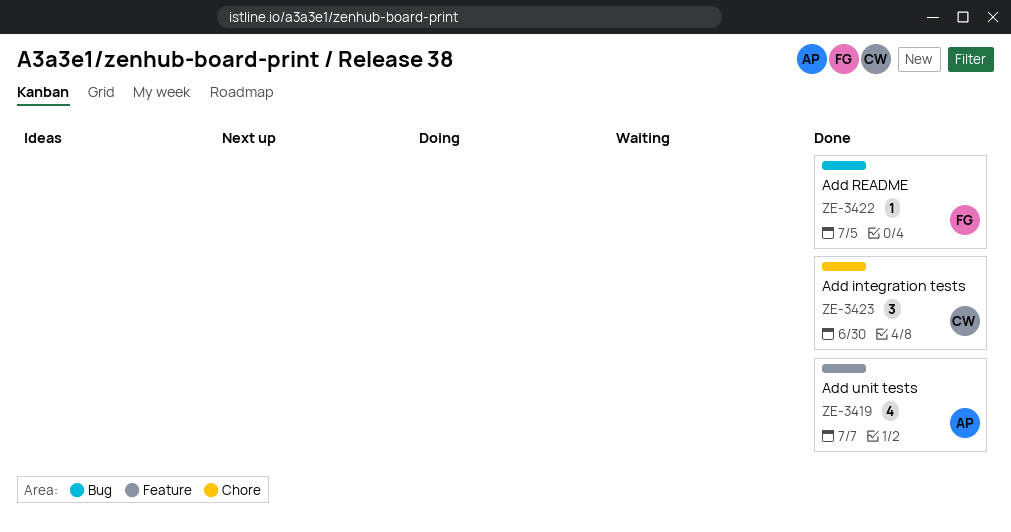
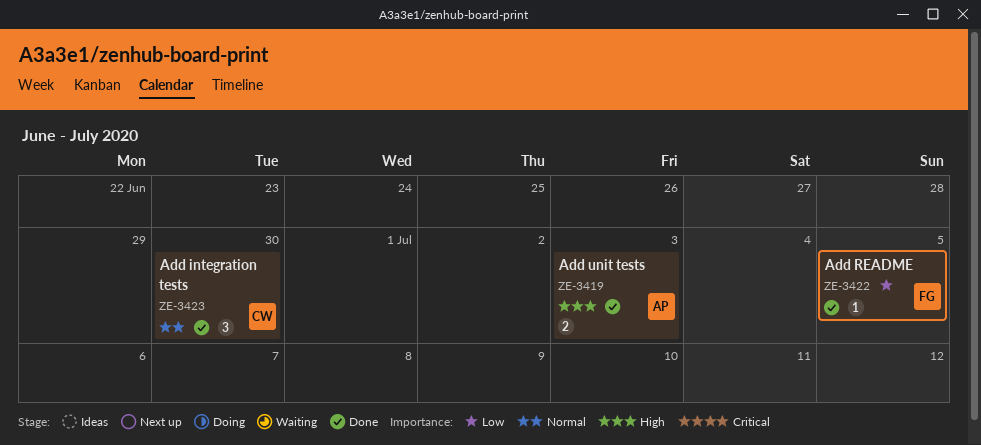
ZE-3419, estimate: 4 -> 2
ZE-3419, due: Jul 7 -> Jul 3

